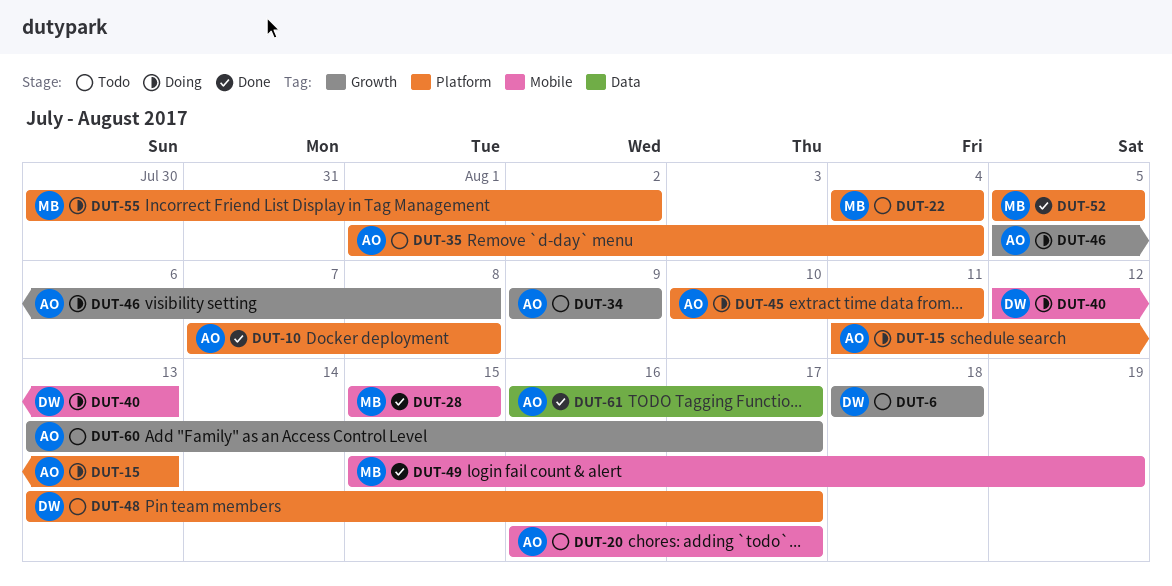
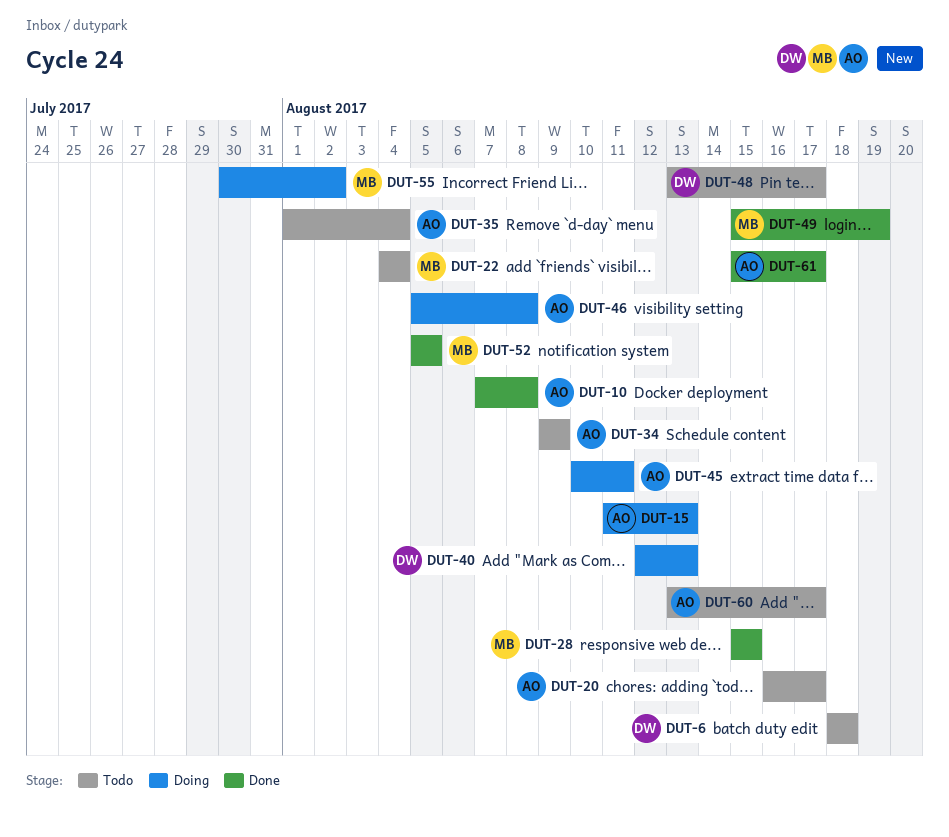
DUT-61, start: Aug 16 -> Aug 15

